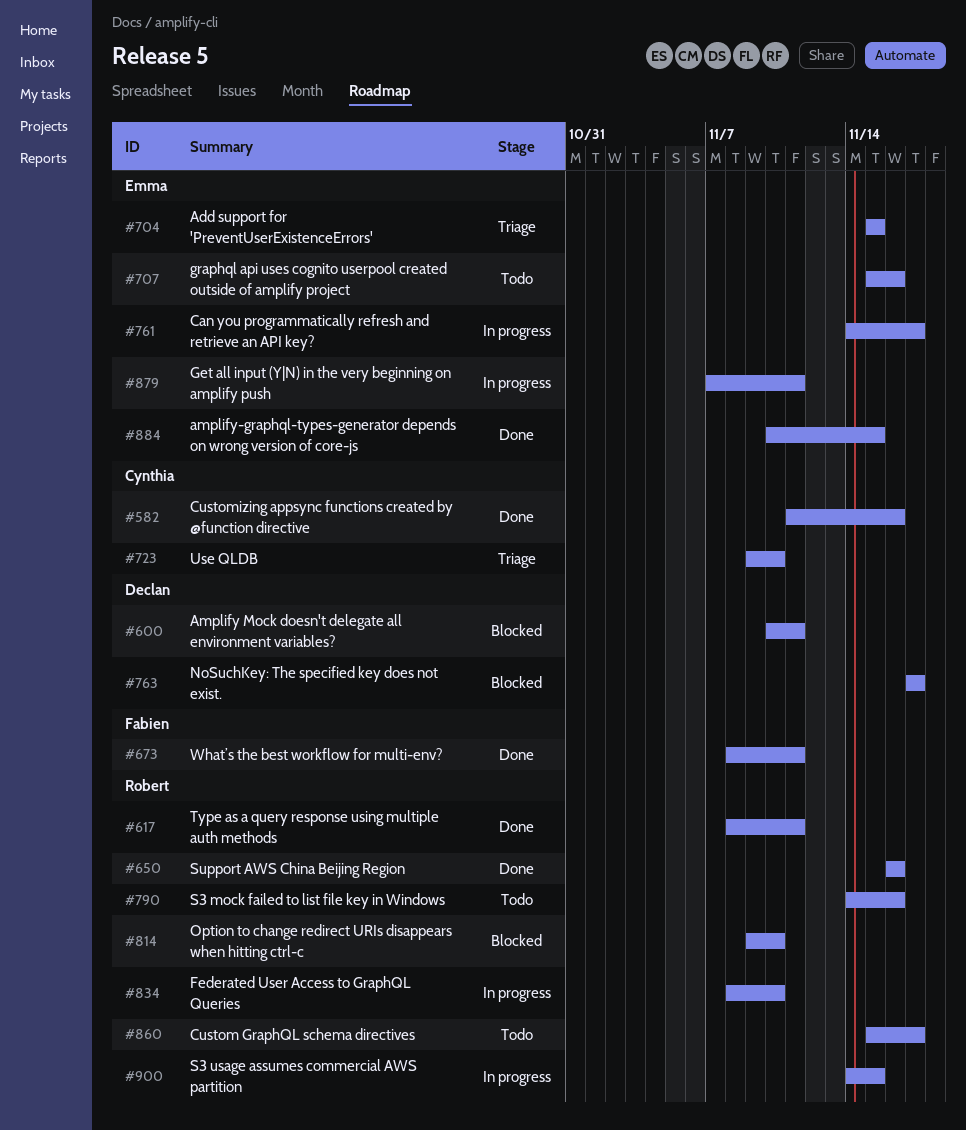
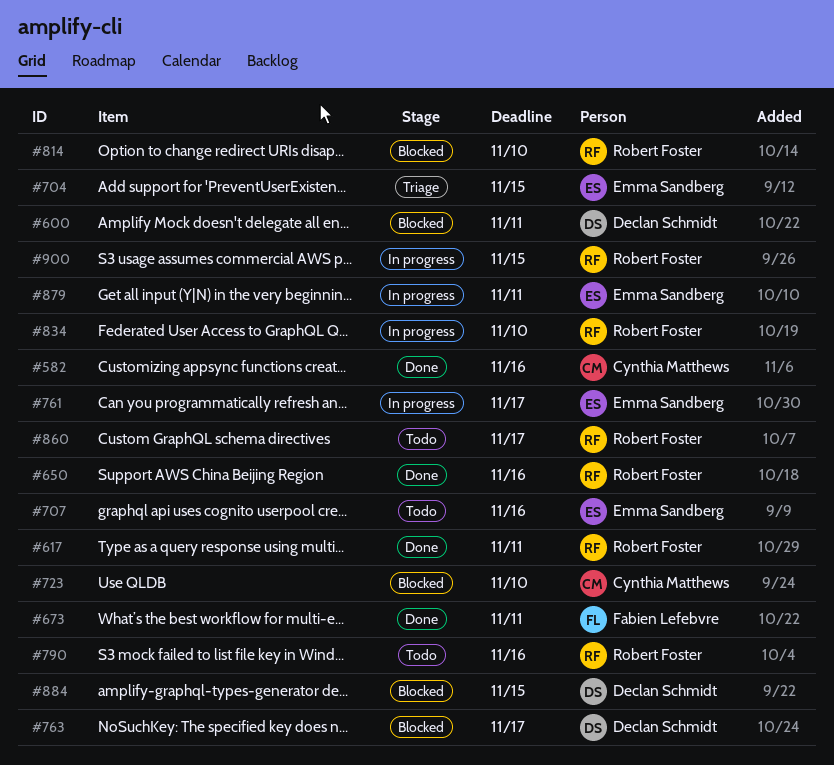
#723, status: Triage -> Blocked
#884, status: Done -> Blocked
#884, owner: Emma Sandberg -> Declan Schmidt

